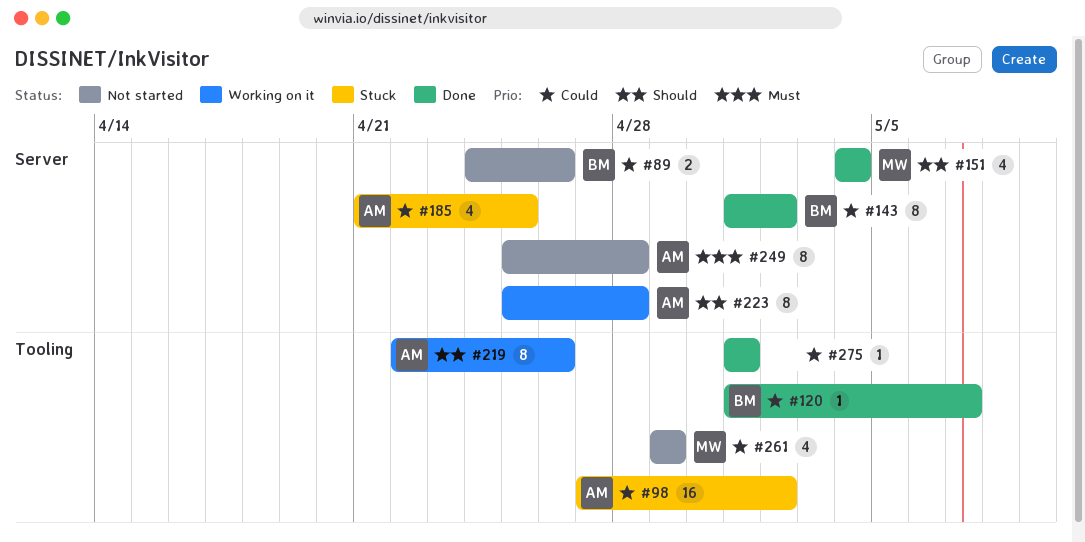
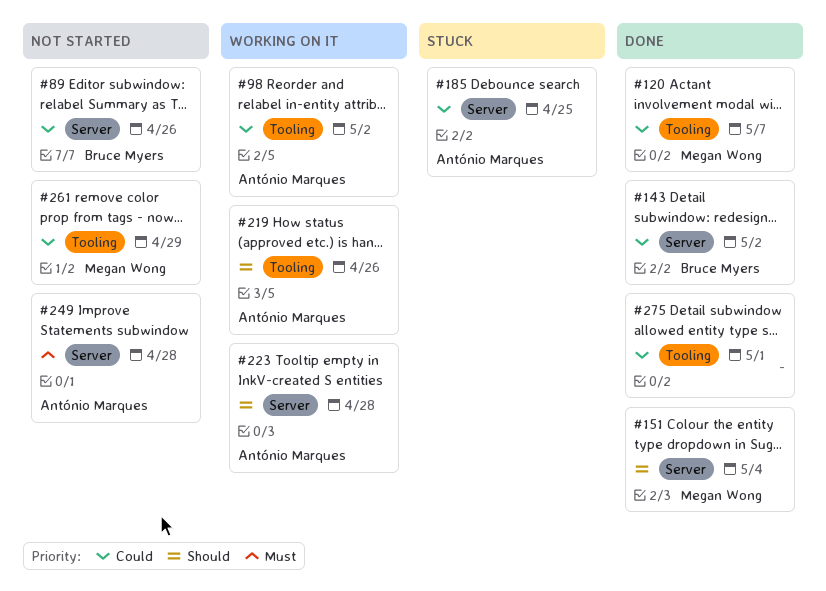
#98, status: Stuck -> Working on it
#120, owner: Bruce Myers -> Megan Wong

